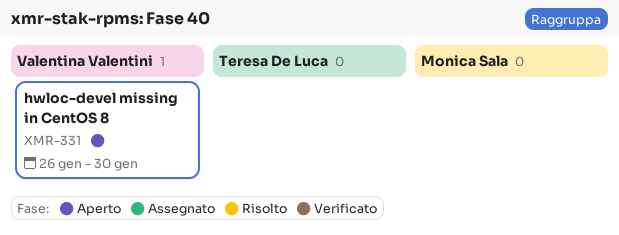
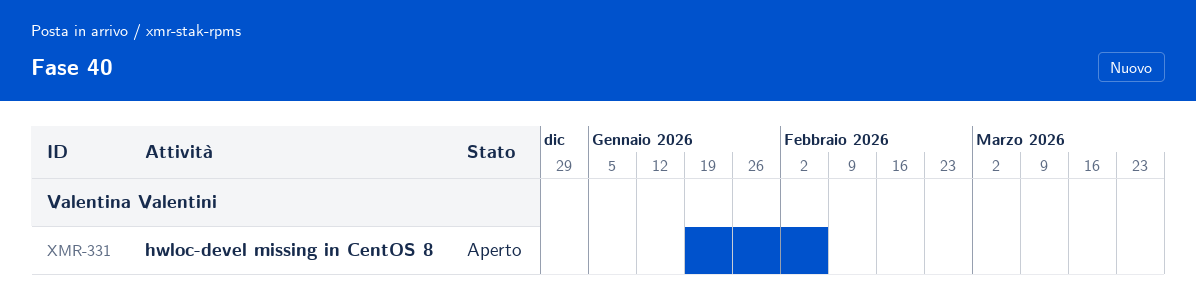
XMR-331, start: Jan 26 -> Jan 19
XMR-331, due: Jan 30 -> Feb 6

